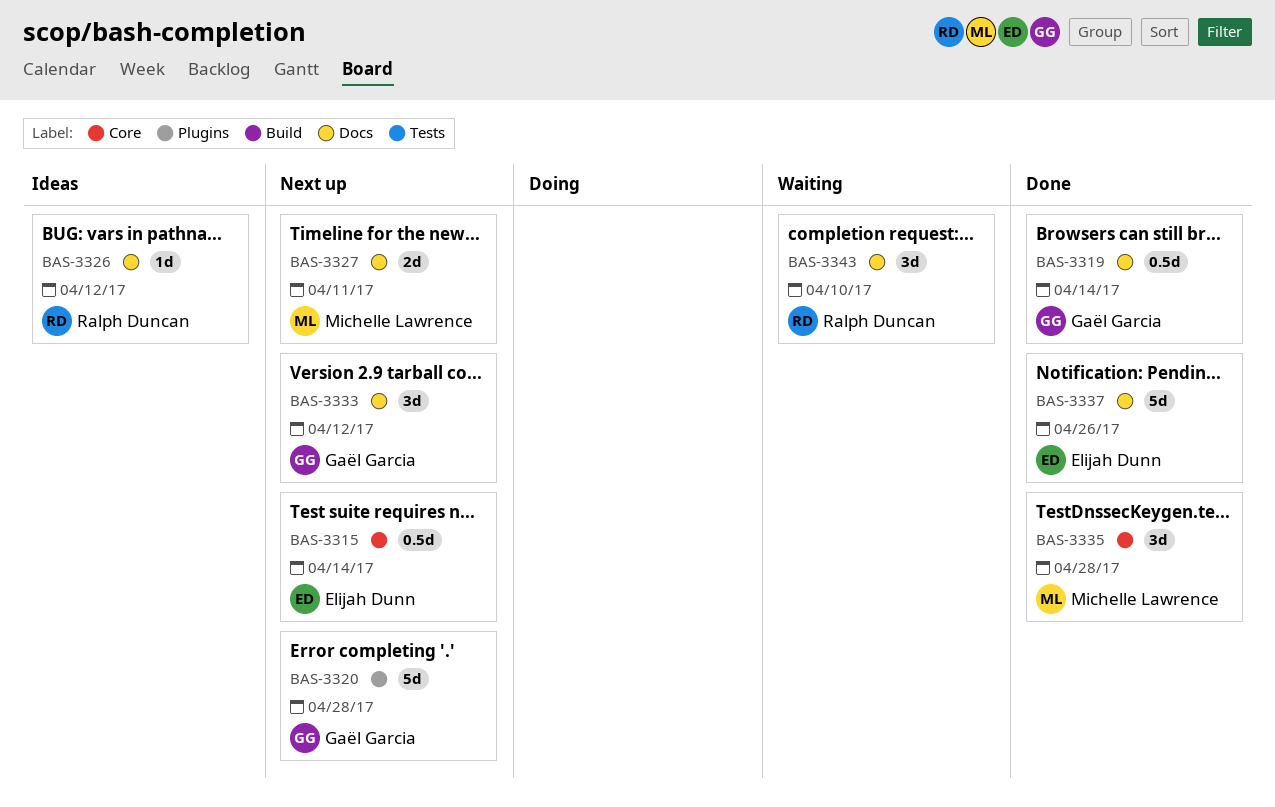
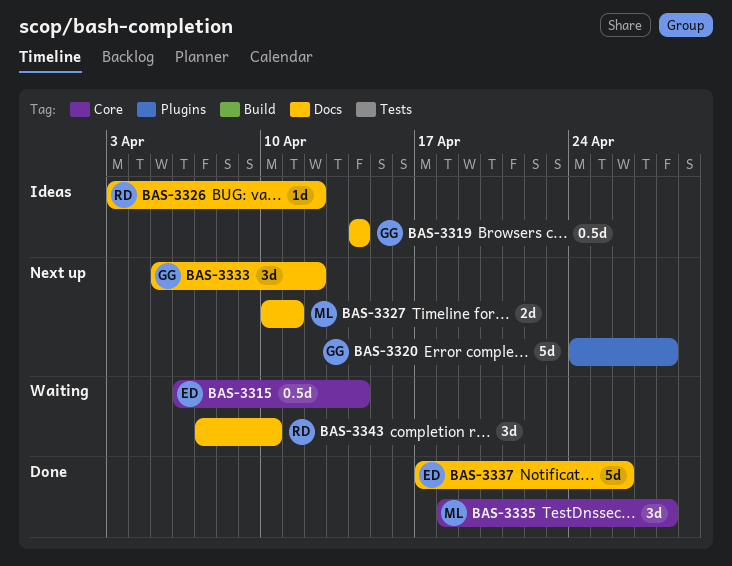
BAS-3315, status: Next up -> Waiting
BAS-3319, status: Done -> Ideas

